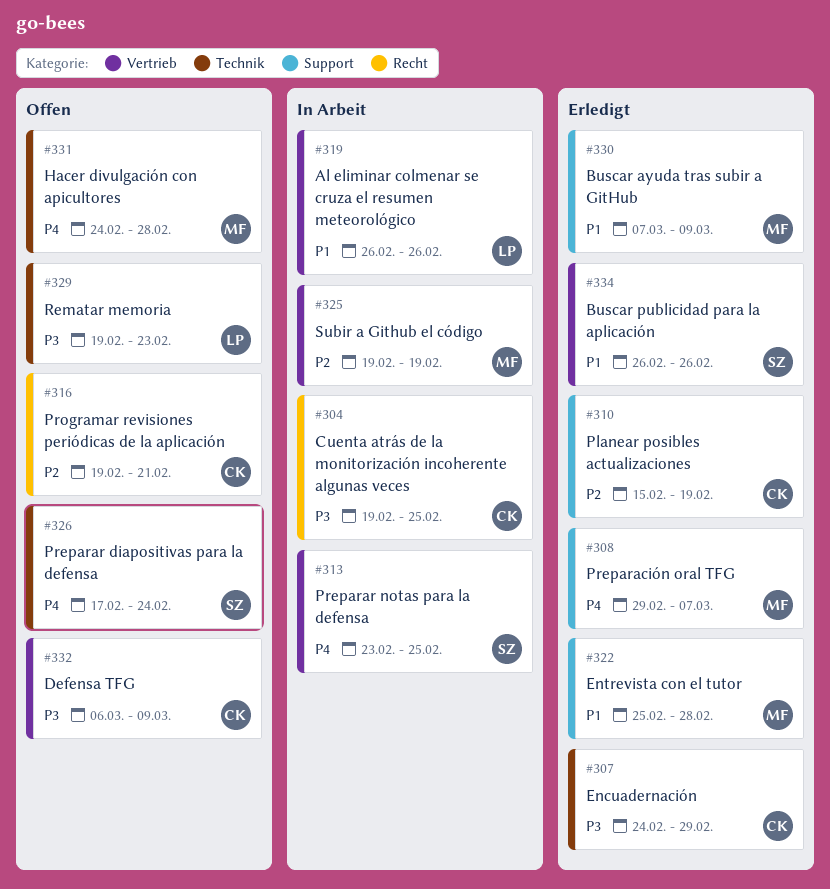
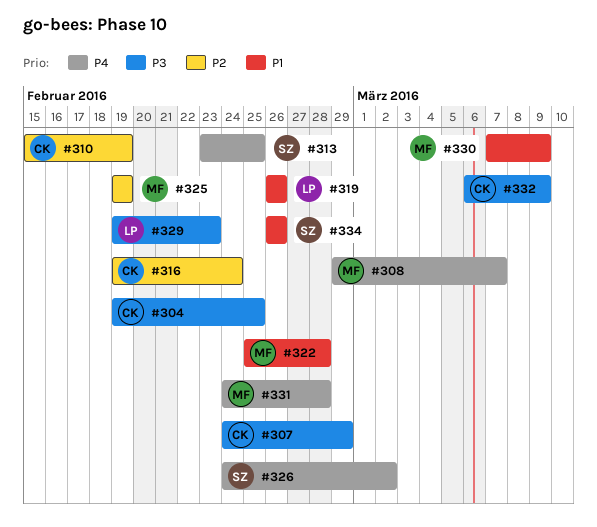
#316, due: Feb 21 -> Feb 24
#326, start: Feb 17 -> Feb 24
#326, due: Feb 24 -> Mar 2

